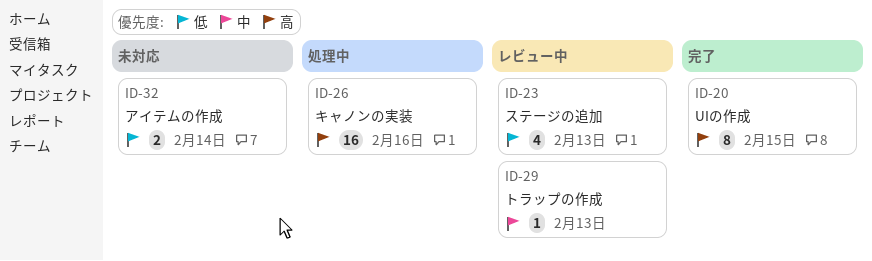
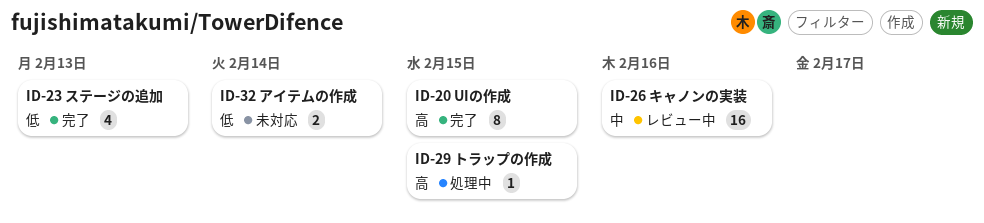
ID-23, status: レビュー中 -> 完了
ID-26, status: 処理中 -> レビュー中
ID-26, priority: 高 -> 中
ID-29, status: レビュー中 -> 処理中
ID-29, priority: 中 -> 高
ID-29, due: Feb 13 -> Feb 15

